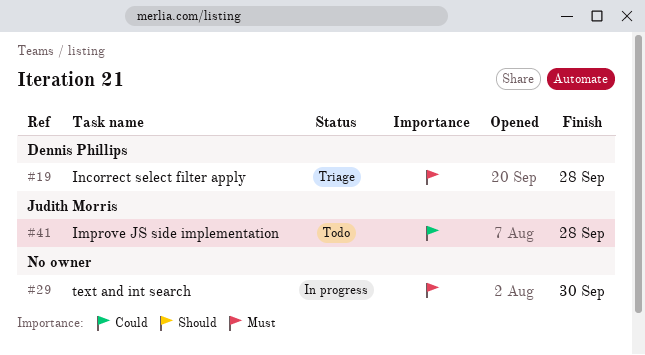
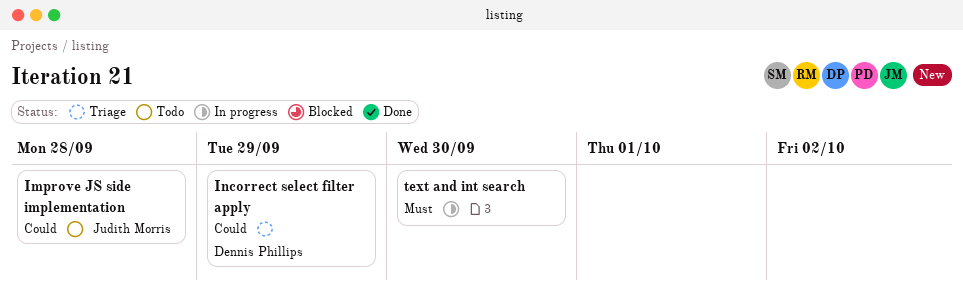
Incorrect select filter apply, priority: Must -> Could
Incorrect select filter apply, due: Sep 28 -> Sep 29

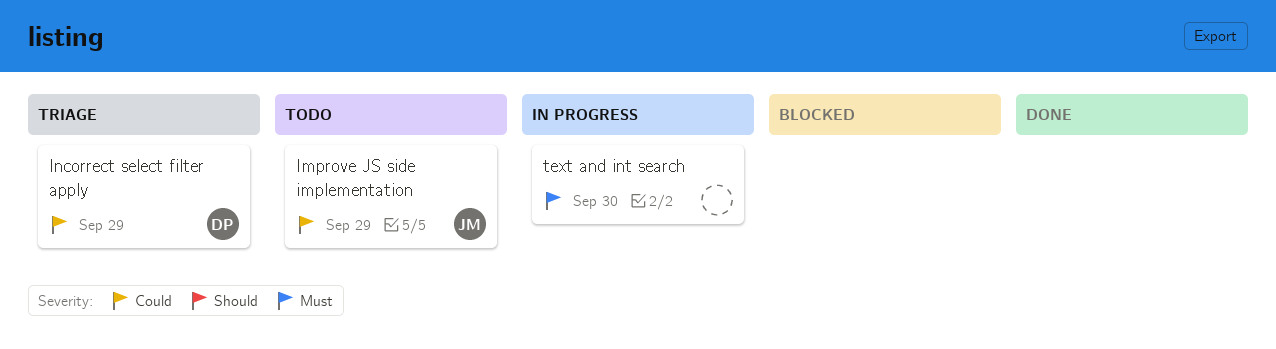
Improve JS side implementation, due: Sep 28 -> Sep 29

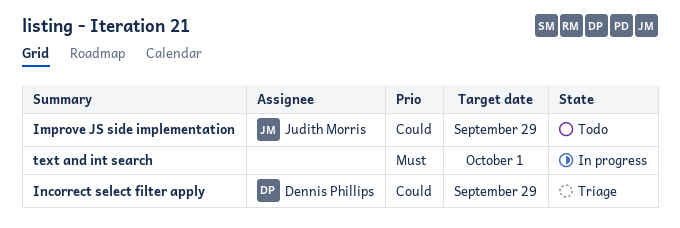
text and int search, due: Sep 30 -> Oct 1

